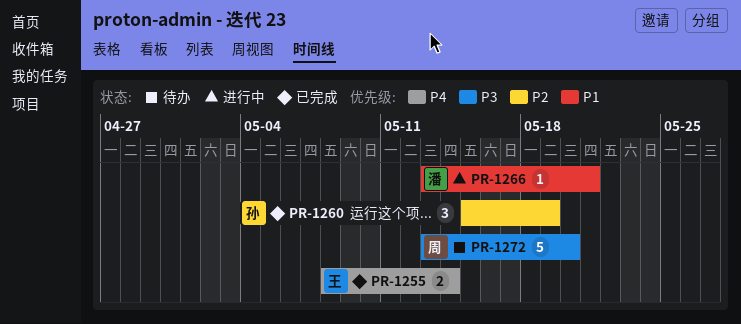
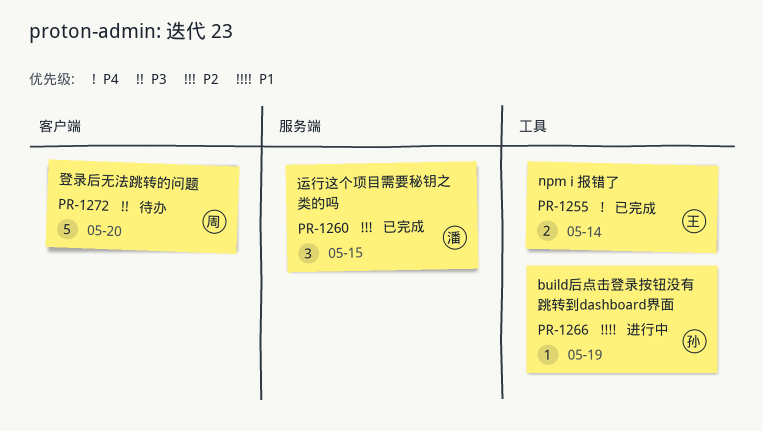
PR-1260, owner: 孙 -> 潘
PR-1260, due: May 19 -> May 15
PR-1266, owner: 潘 -> 孙
PR-1266, due: May 21 -> May 19

